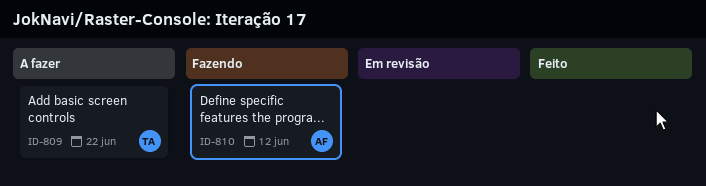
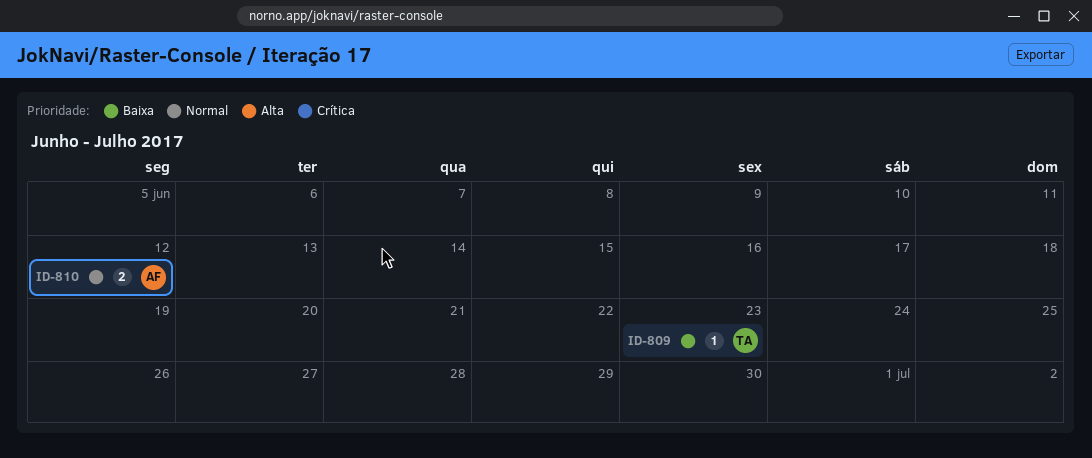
ID-809, due: Jun 22 -> Jun 23

